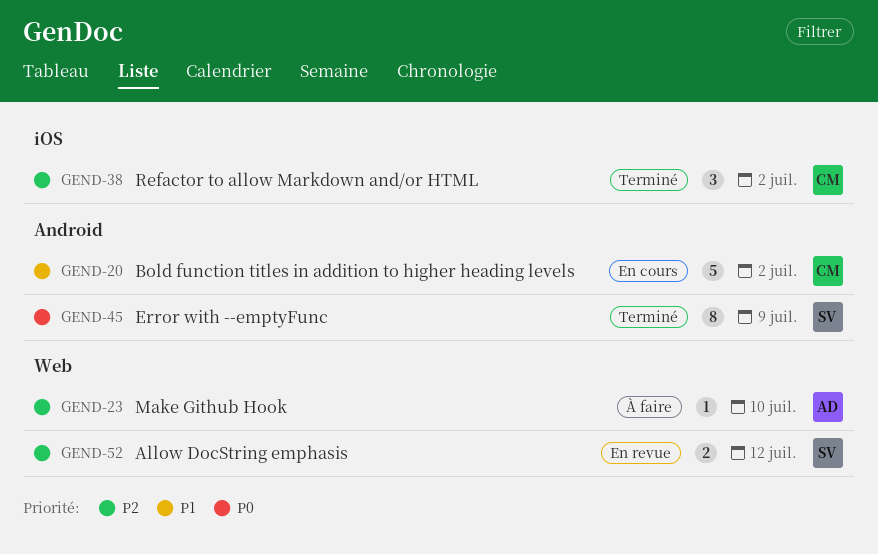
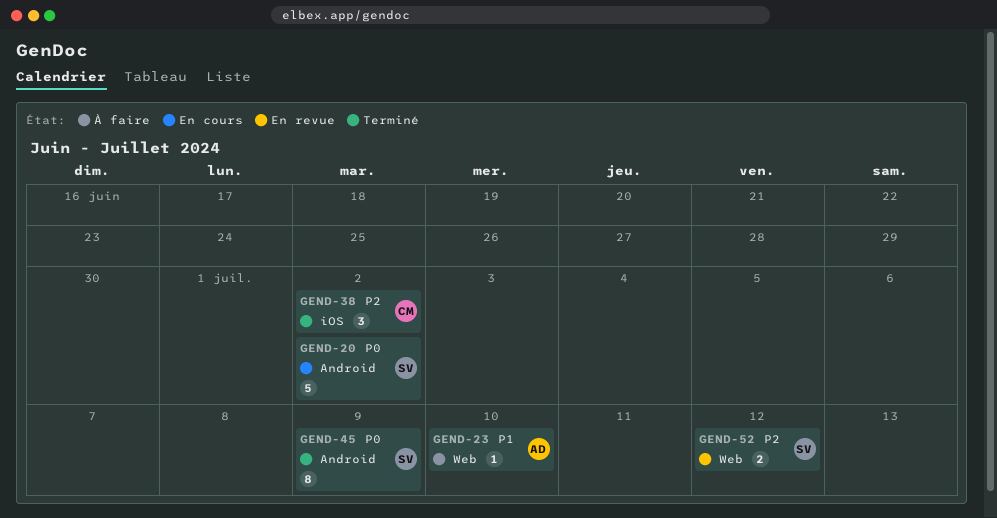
GEND-20, owner: CM -> SV
GEND-20, priority: P1 -> P0
GEND-23, priority: P2 -> P1

